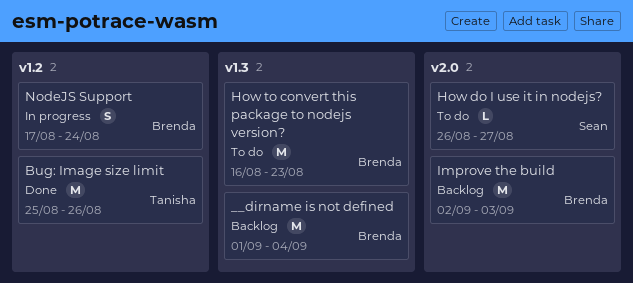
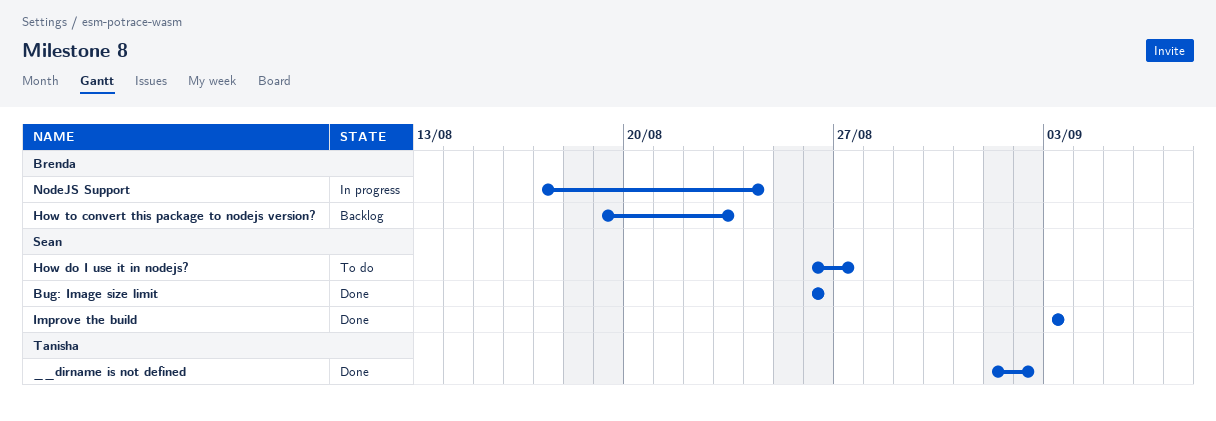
__dirname is not defined, status: Backlog -> Done
__dirname is not defined, owner: Brenda -> Tanisha
__dirname is not defined, due: Sep 4 -> Sep 2
Bug: Image size limit, owner: Tanisha -> Sean
Bug: Image size limit, start: Aug 25 -> Aug 26
How to convert this package to nodejs version?, status: To do -> Backlog
How to convert this package to nodejs version?, start: Aug 16 -> Aug 19
Improve the build, status: Backlog -> Done
Improve the build, owner: Brenda -> Sean
Improve the build, start: Sep 2 -> Sep 3

